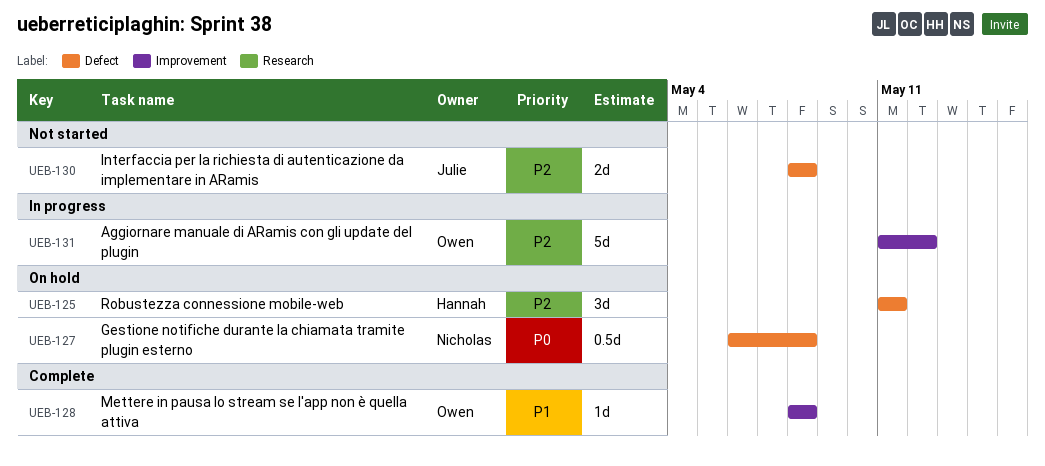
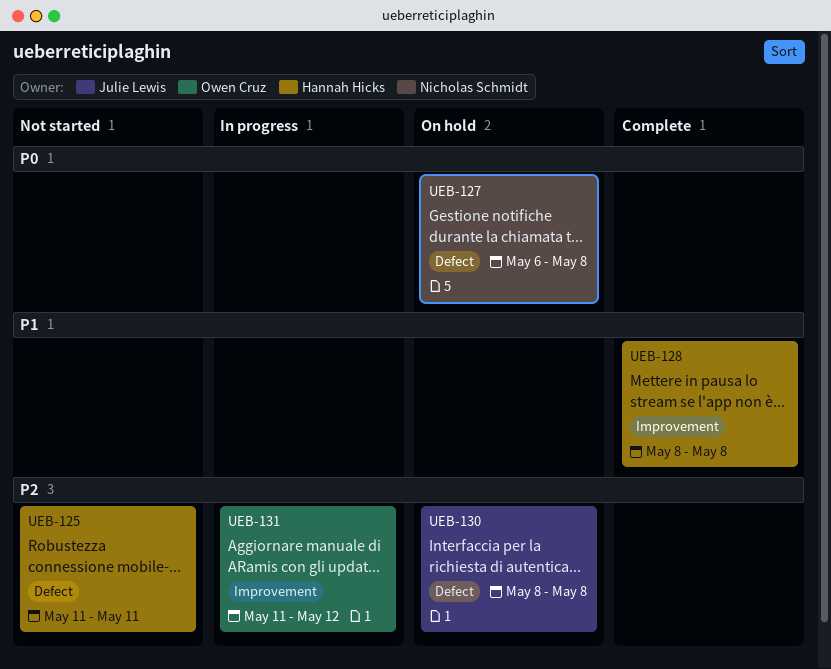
UEB-125, status: On hold -> Not started
UEB-128, owner: Owen Cruz -> Hannah Hicks
UEB-130, status: Not started -> On hold

